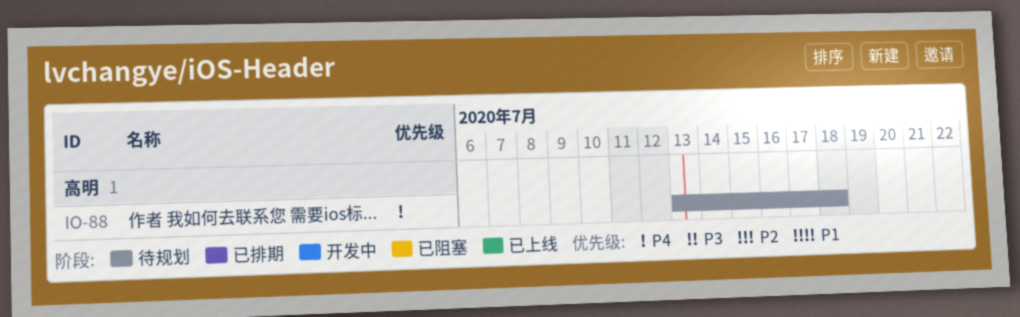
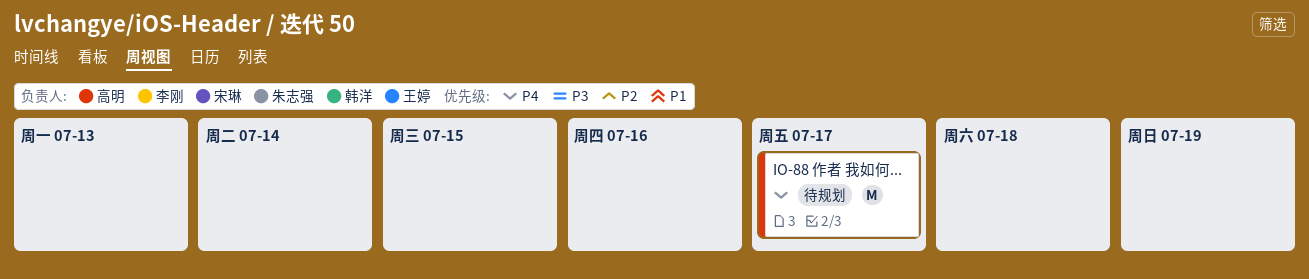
IO-88, due: Jul 18 -> Jul 17

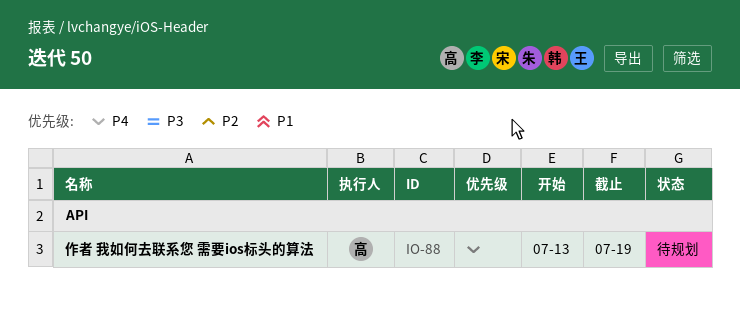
IO-88, due: Jul 17 -> Jul 19

